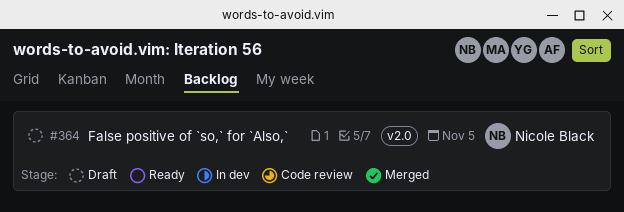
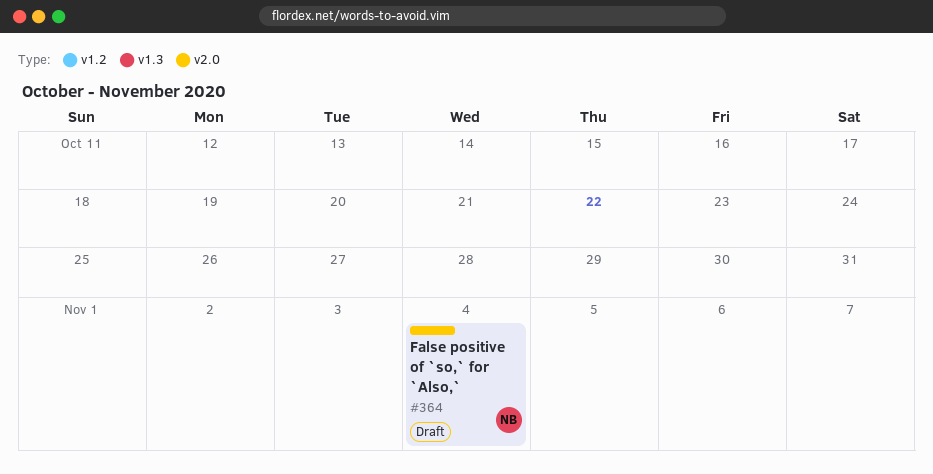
#364, due: Nov 5 -> Nov 4

